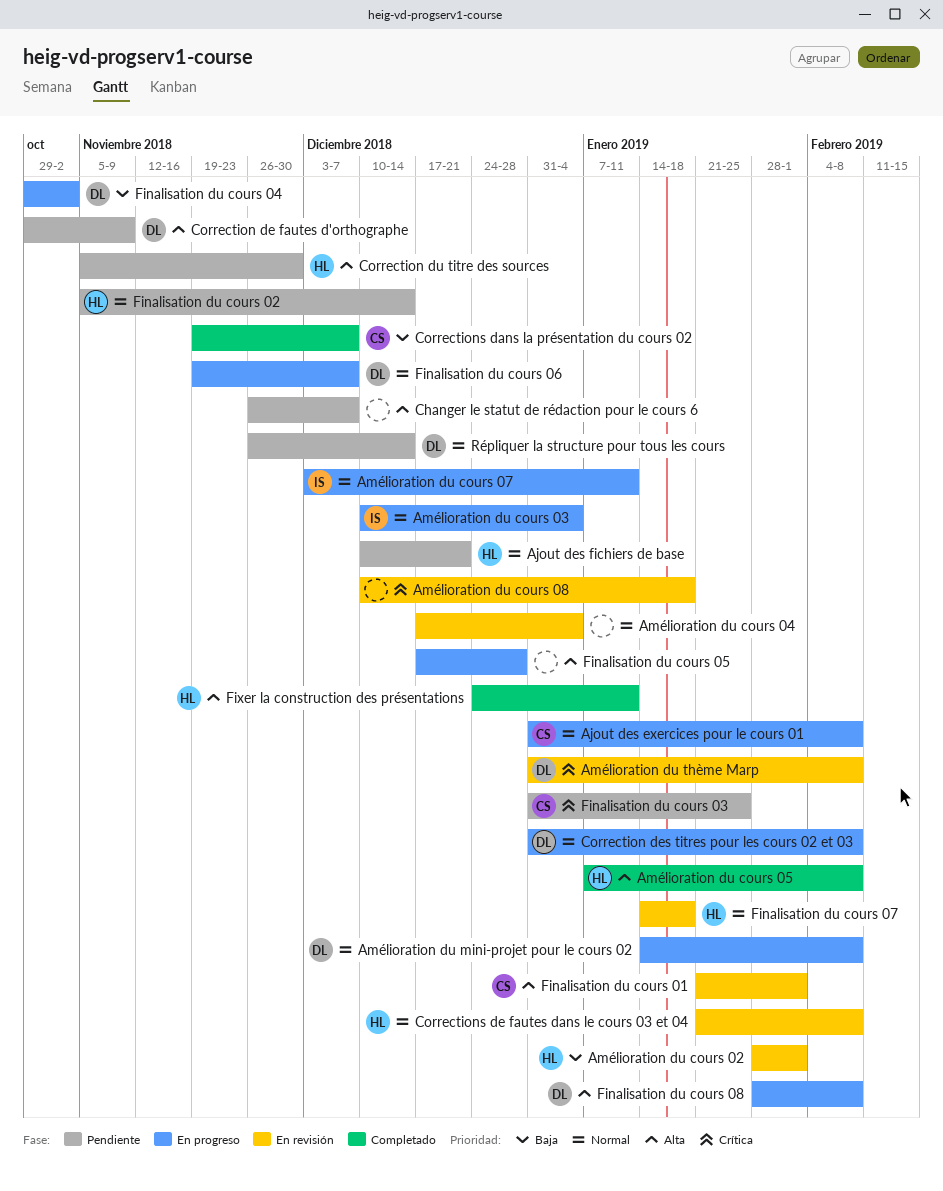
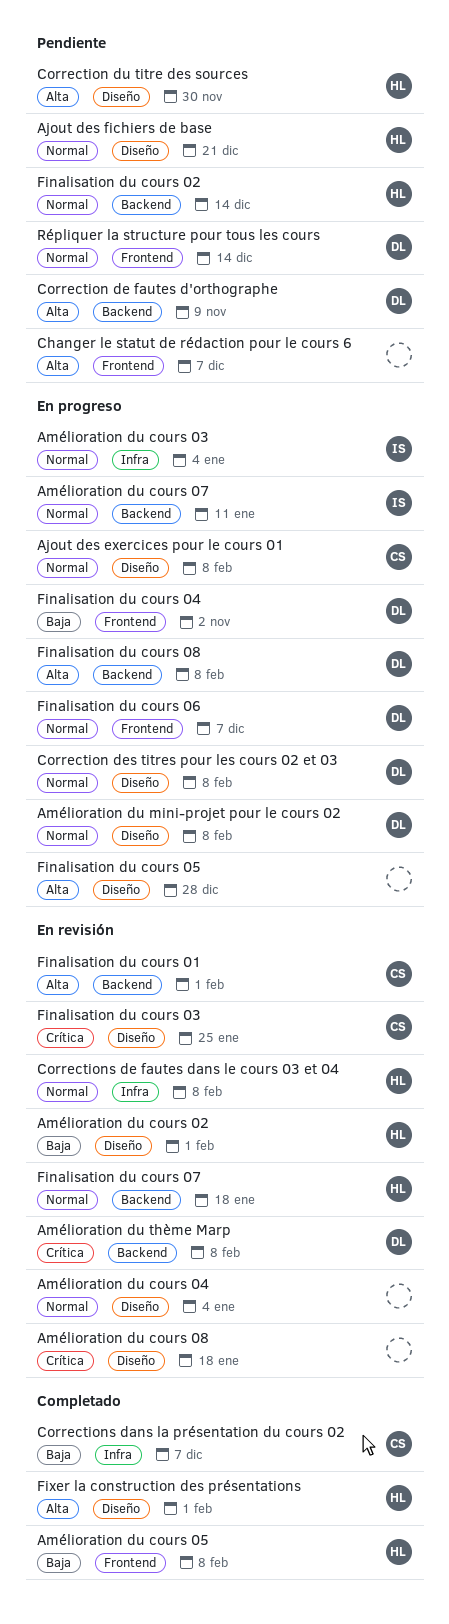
Amélioration du cours 05, priority: Alta -> Baja
Finalisation du cours 03, status: Pendiente -> En revisión
Fixer la construction des présentations, due: Jan 11 -> Feb 1

